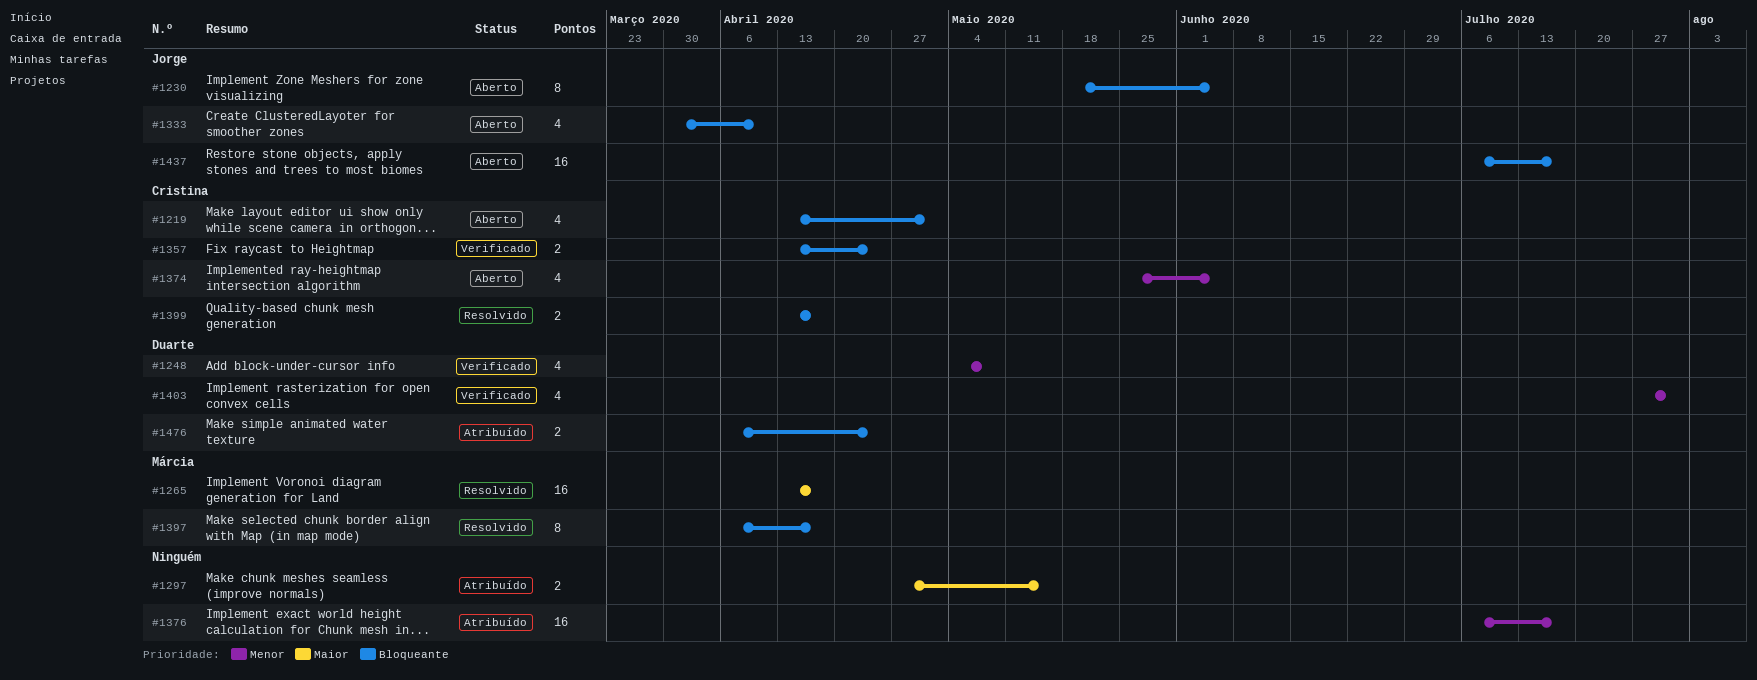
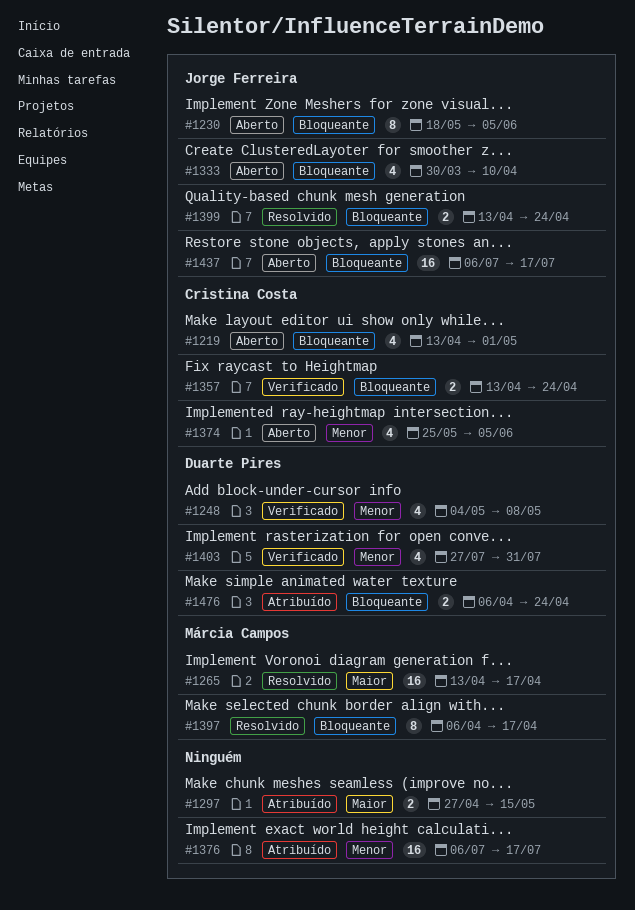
#1399, owner: Cristina Costa -> Jorge Ferreira
#1399, due: Apr 17 -> Apr 24

